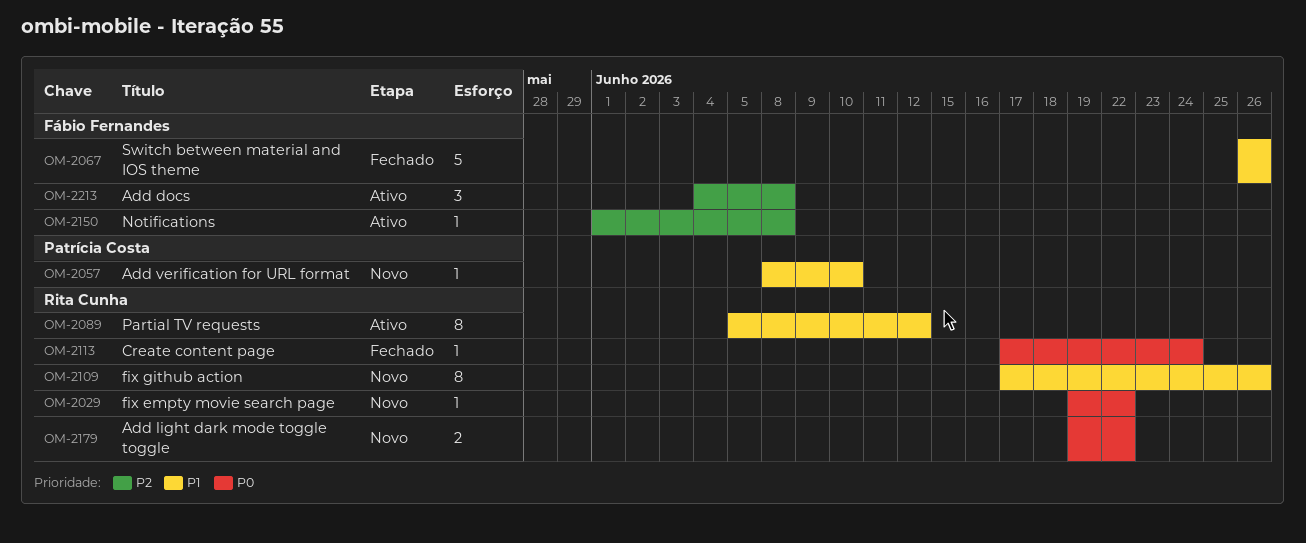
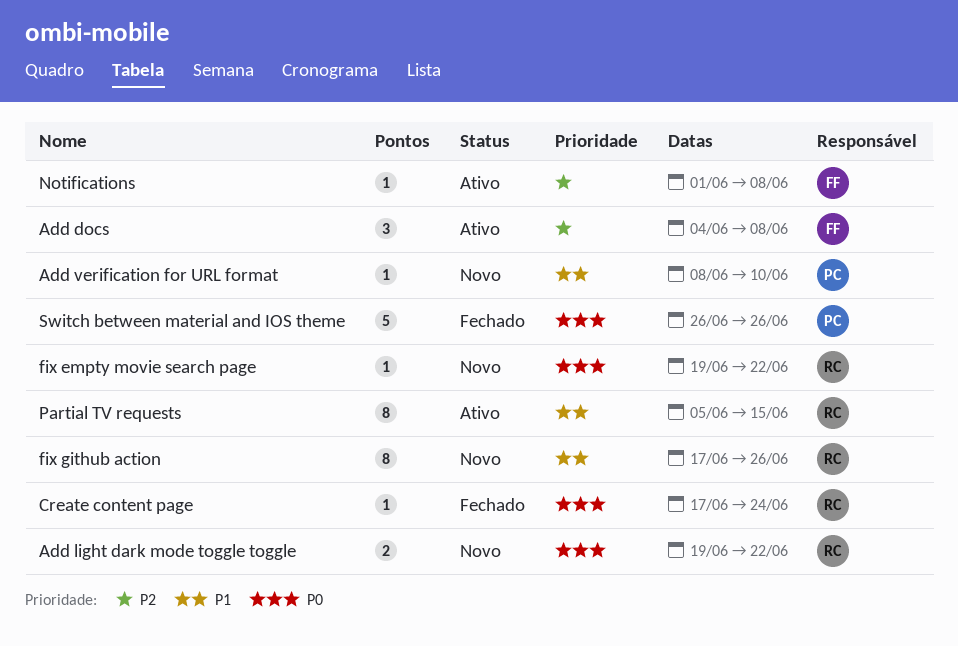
Partial TV requests, due: Jun 12 -> Jun 15
Switch between material and IOS theme, owner: Fábio Fernandes -> Patrícia Costa
Switch between material and IOS theme, priority: P1 -> P0

